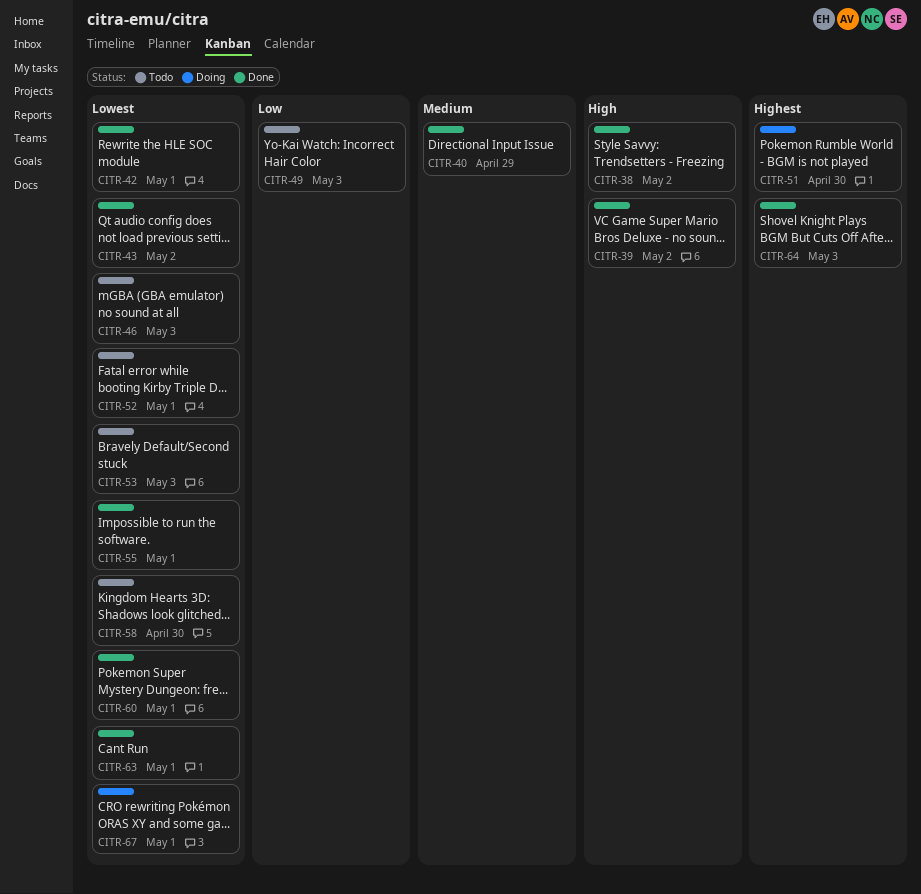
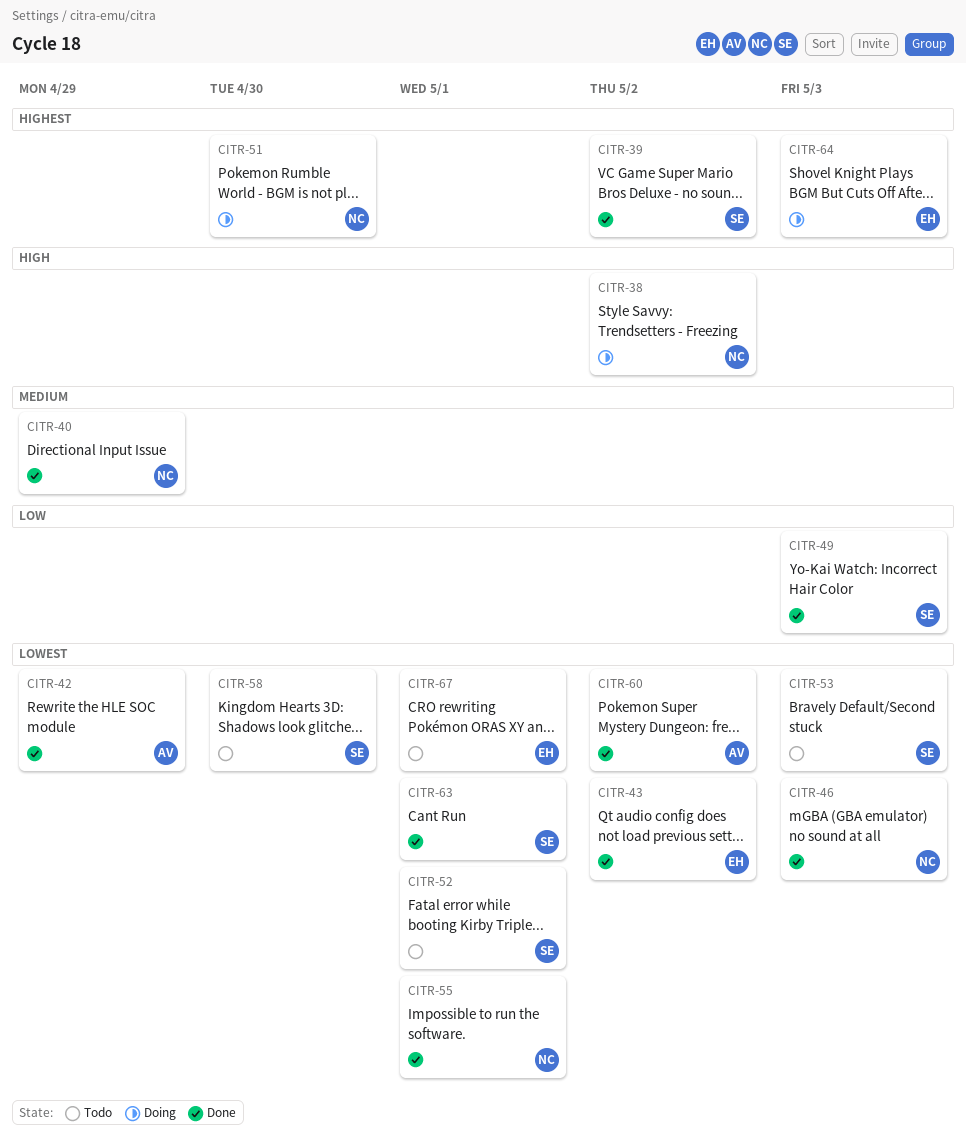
CITR-38, status: Done -> Doing
CITR-39, priority: High -> Highest
CITR-42, due: May 1 -> Apr 29
CITR-46, status: Todo -> Done
CITR-49, status: Todo -> Done
CITR-60, due: May 1 -> May 2
CITR-64, status: Done -> Doing
CITR-67, status: Doing -> Todo

